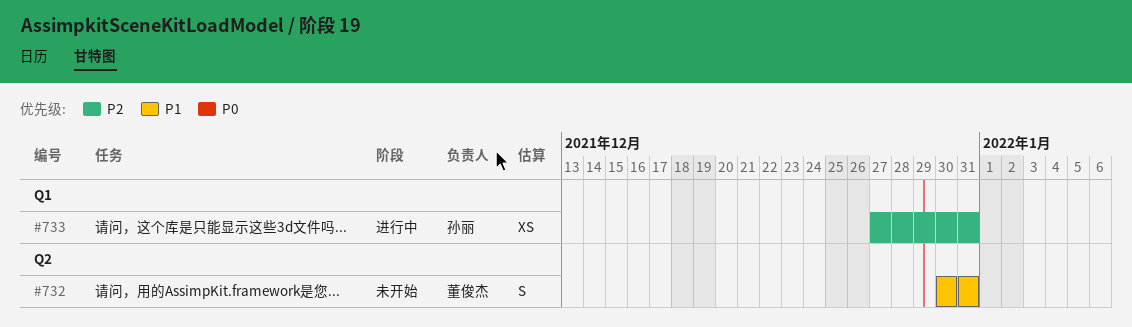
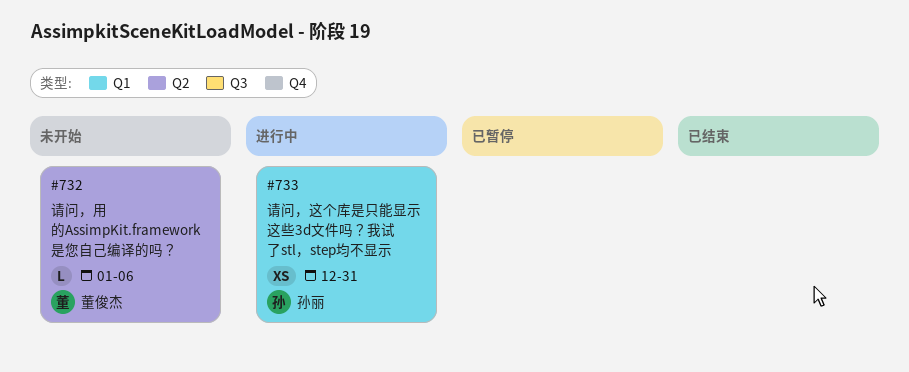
#732, estimate: S -> L
#732, due: Dec 31 -> Jan 6

